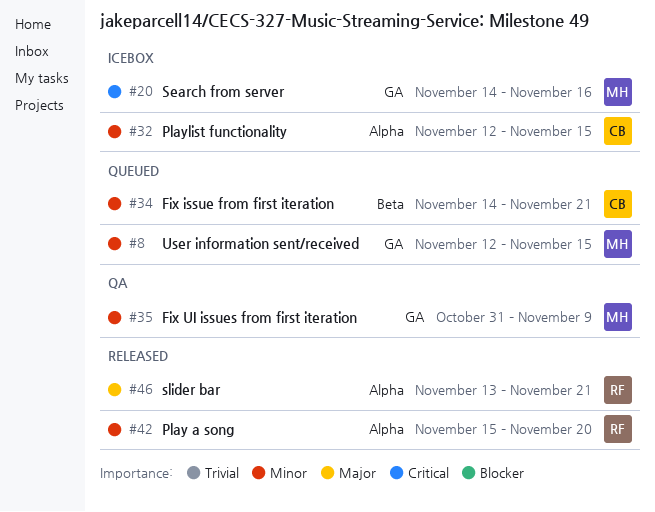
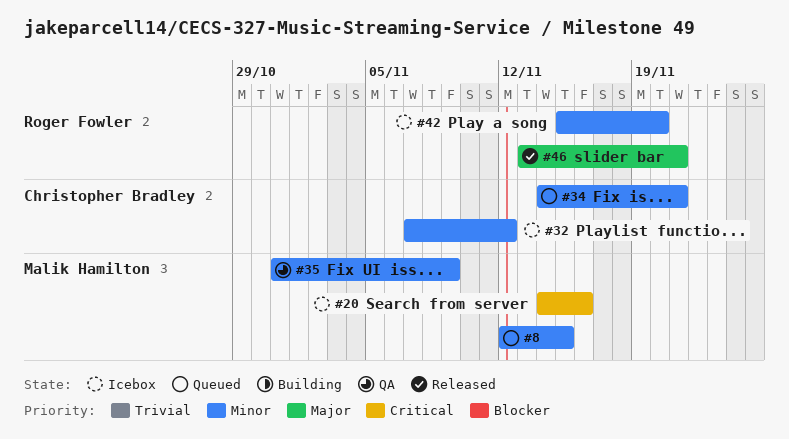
#32, start: Nov 12 -> Nov 7
#32, due: Nov 15 -> Nov 12
#42, status: Released -> Icebox

